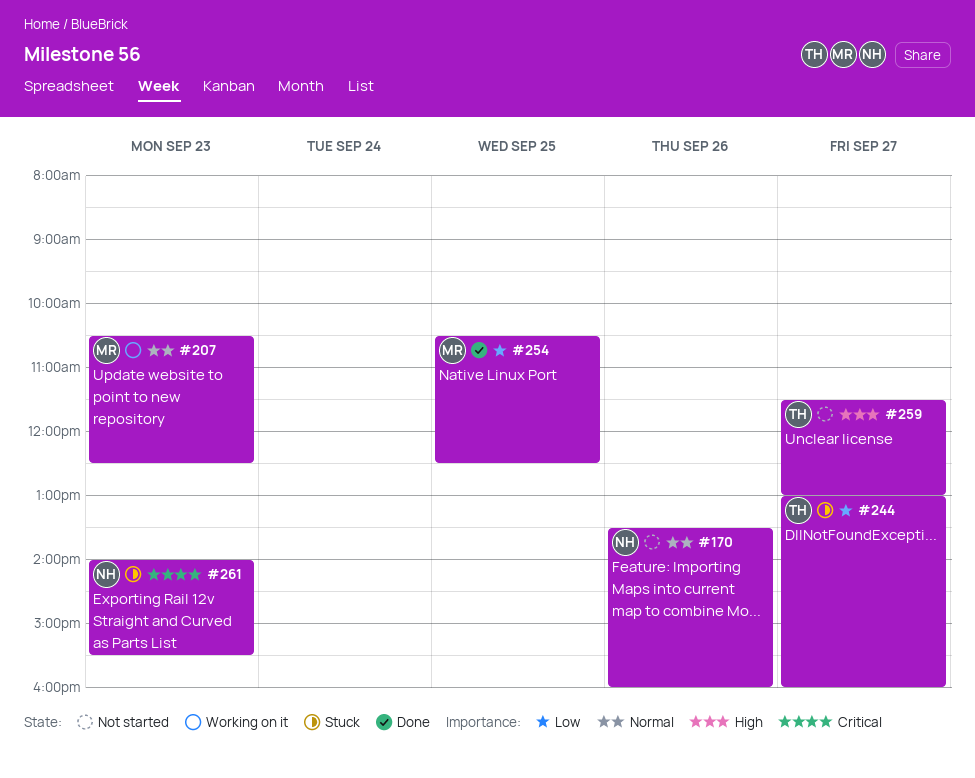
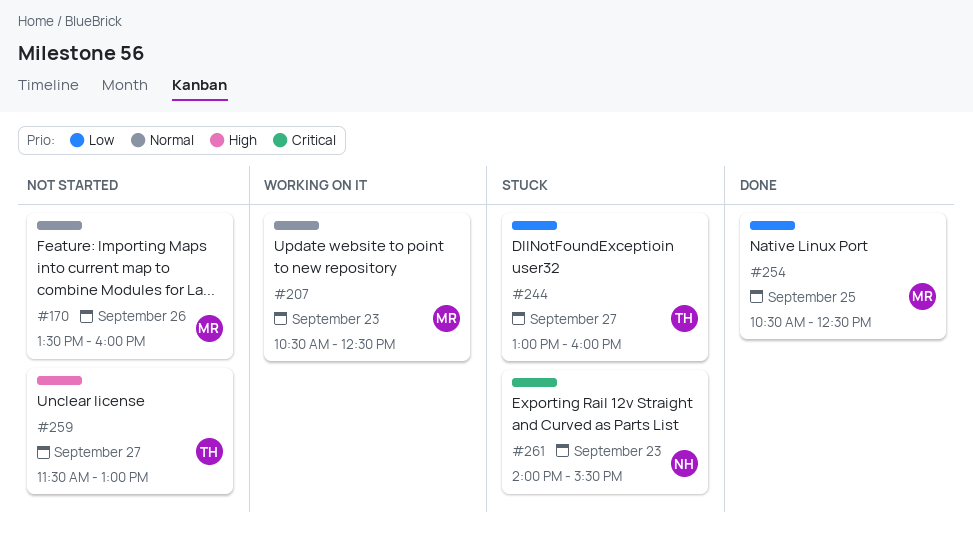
#170, owner: NH -> MR

